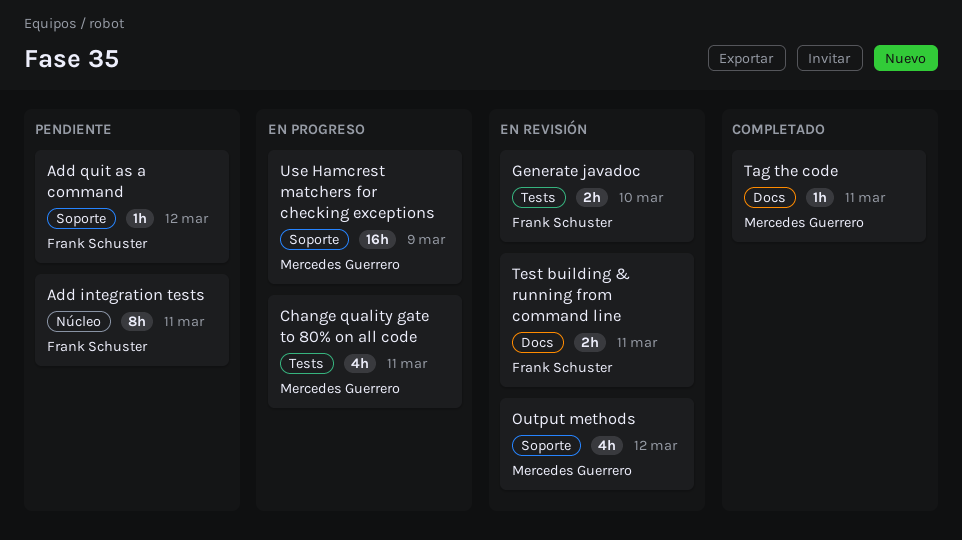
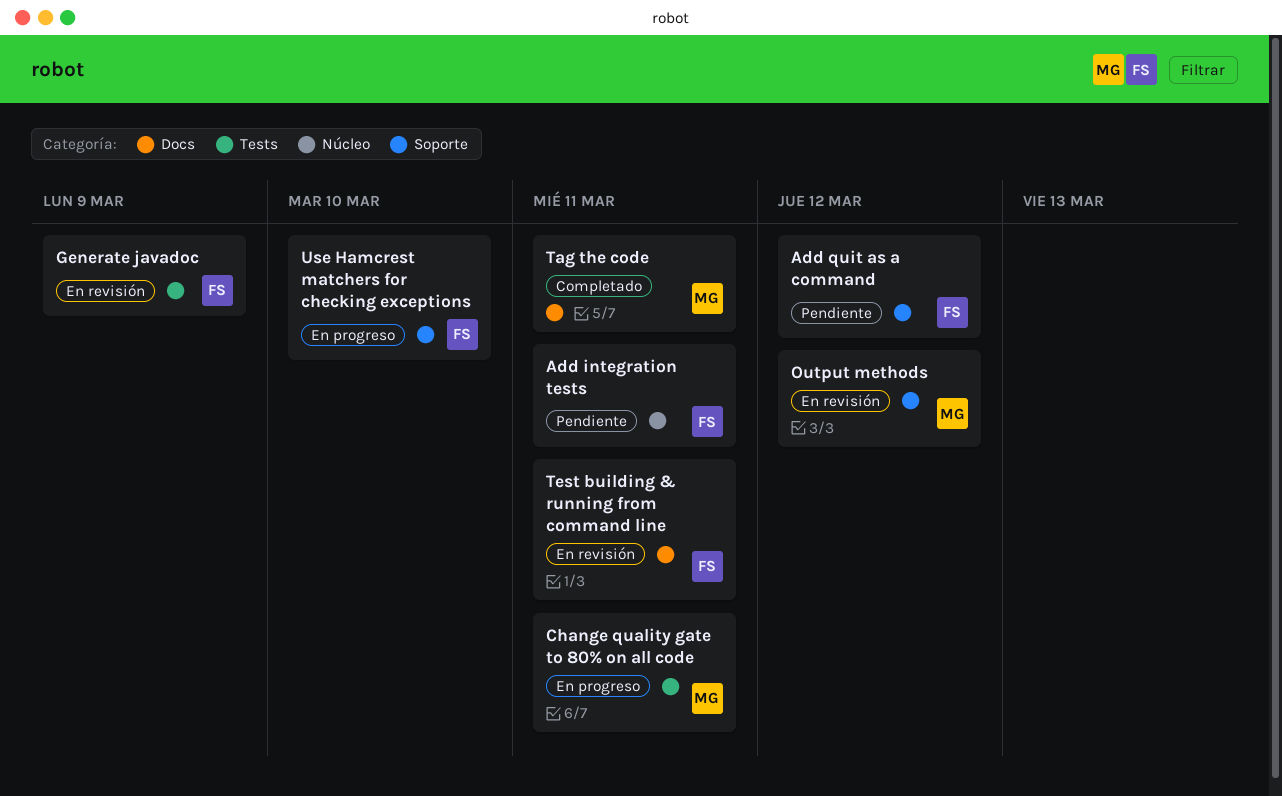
Generate javadoc, due: Mar 10 -> Mar 9
Use Hamcrest matchers for checking exceptions, owner: Mercedes Guerrero -> Frank Schuster
Use Hamcrest matchers for checking exceptions, due: Mar 9 -> Mar 10

